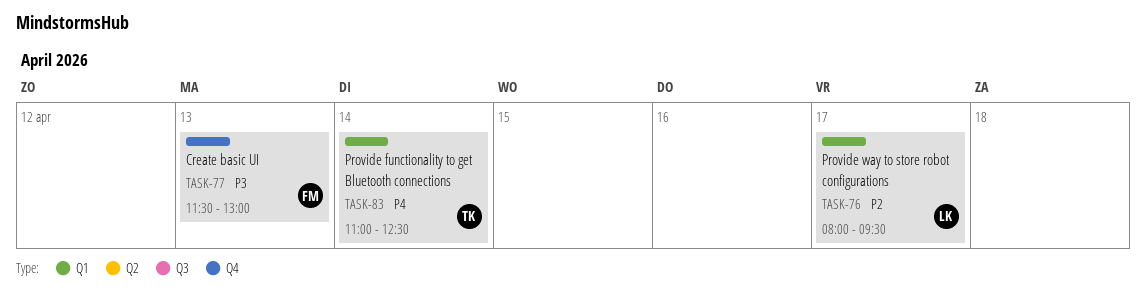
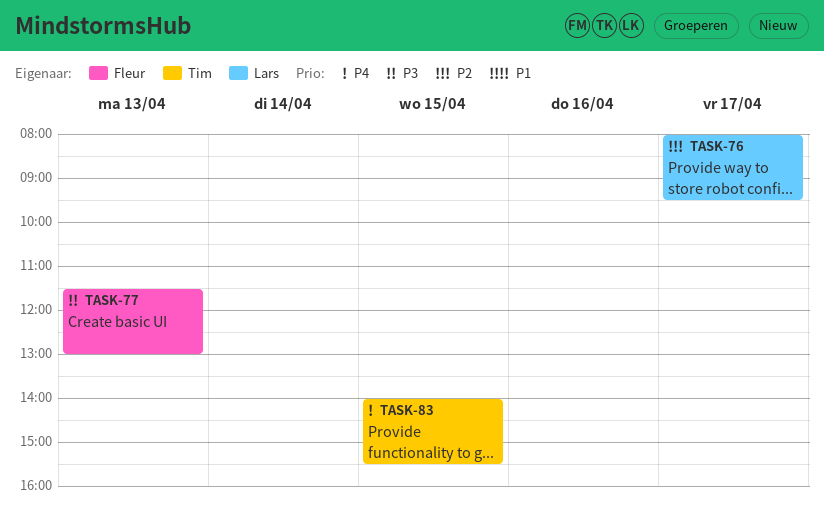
TASK-83, day: Apr 14 -> Apr 15
TASK-83, begins: 11:00 -> 14:00
TASK-83, ends: 12:30 -> 15:30

